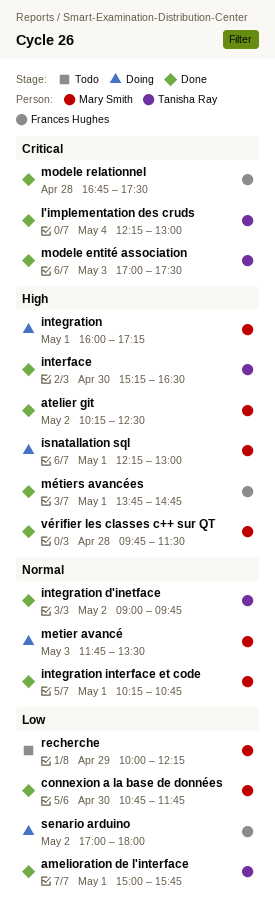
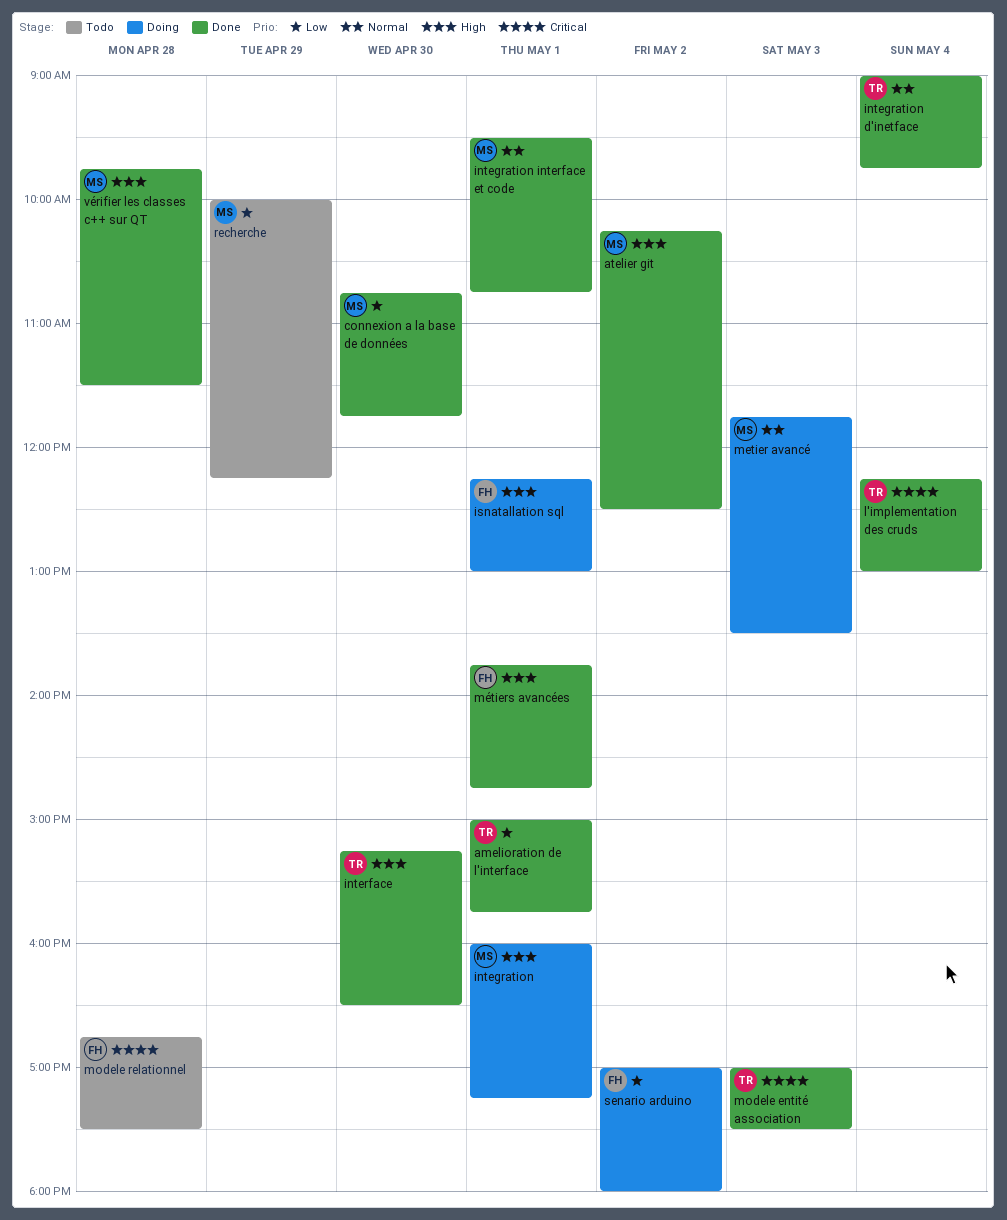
integration d'inetface, day: May 2 -> May 4
integration interface et code, begins: 10:15 -> 09:30
isnatallation sql, owner: Mary Smith -> Frances Hughes
modele relationnel, status: Done -> Todo

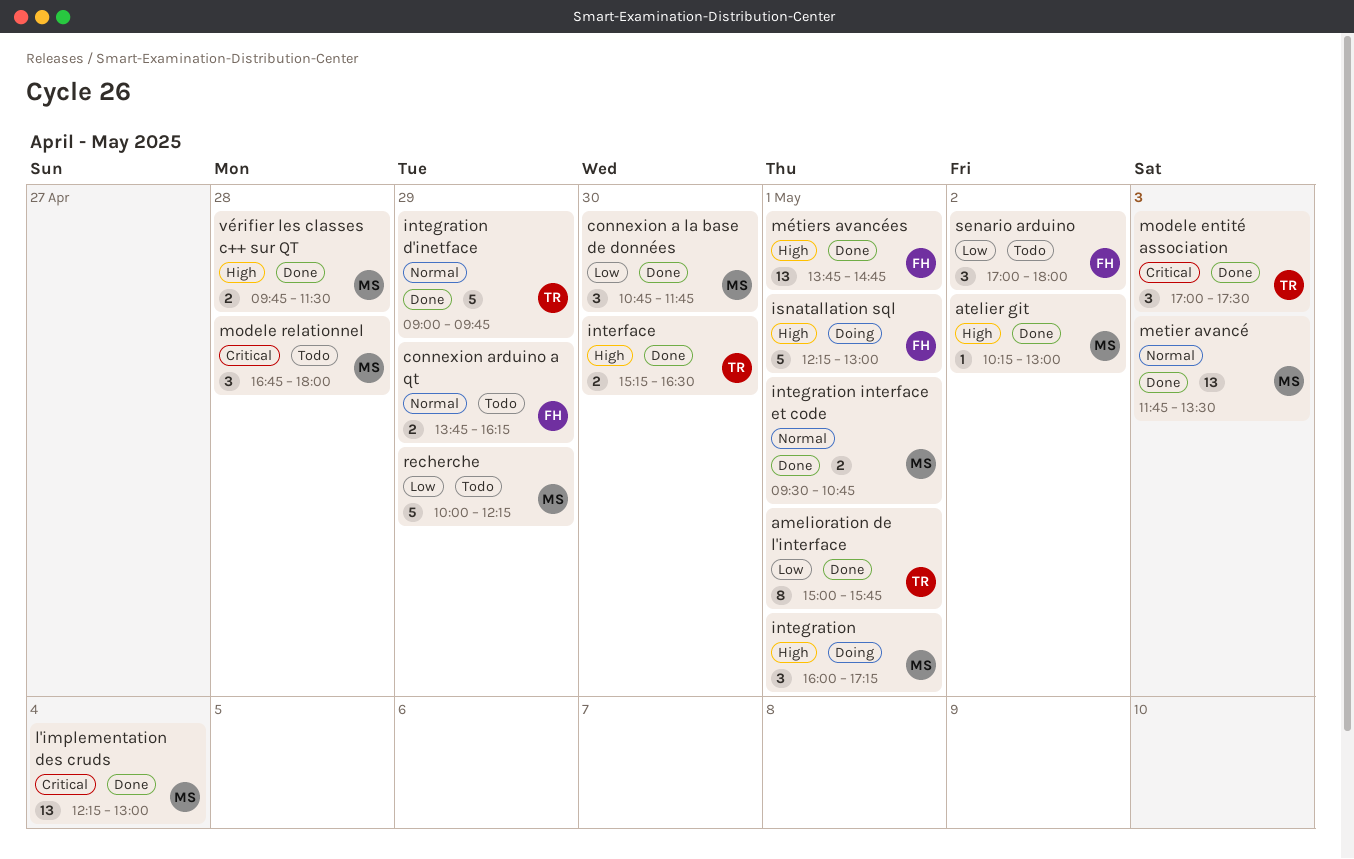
atelier git, ends: 12:30 -> 13:00
connexion arduino a qt: none -> present
integration d'inetface, day: May 4 -> Apr 29
l'implementation des cruds, owner: TR -> MS
metier avancé, status: Doing -> Done
modele relationnel, owner: FH -> MS
modele relationnel, ends: 17:30 -> 18:00
senario arduino, status: Doing -> Todo

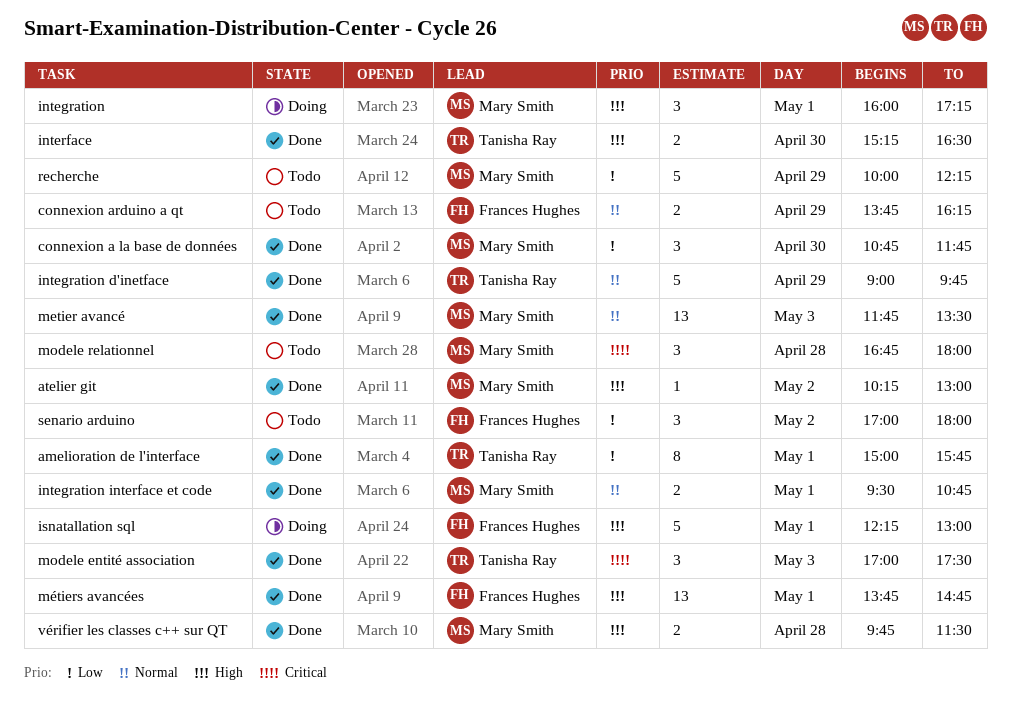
l'implementation des cruds: present -> none

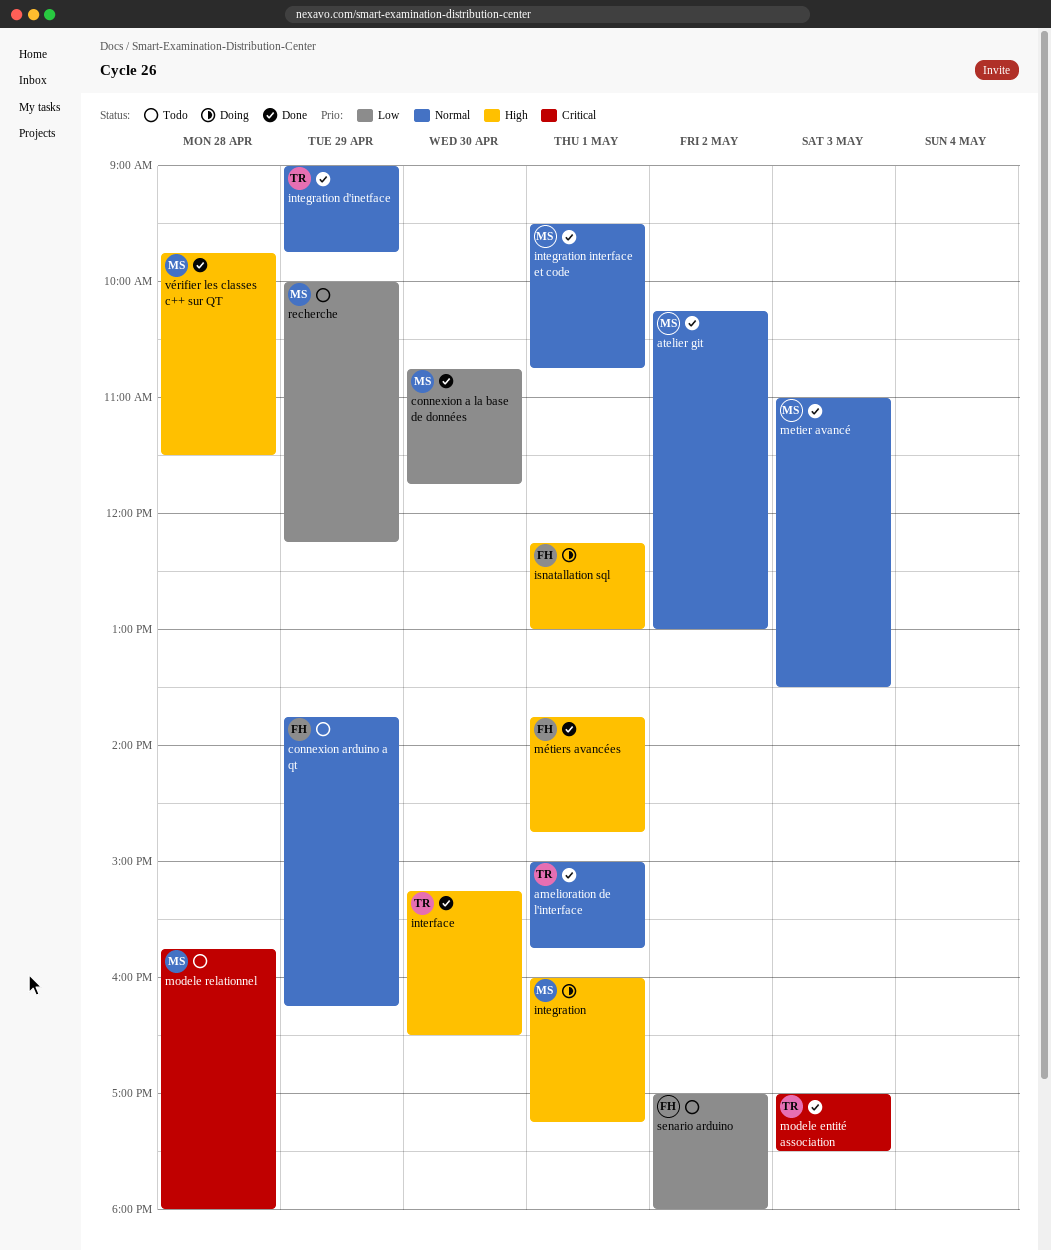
amelioration de l'interface, priority: Low -> Normal
atelier git, priority: High -> Normal
metier avancé, begins: 11:45 -> 11:00
modele relationnel, begins: 16:45 -> 15:45

